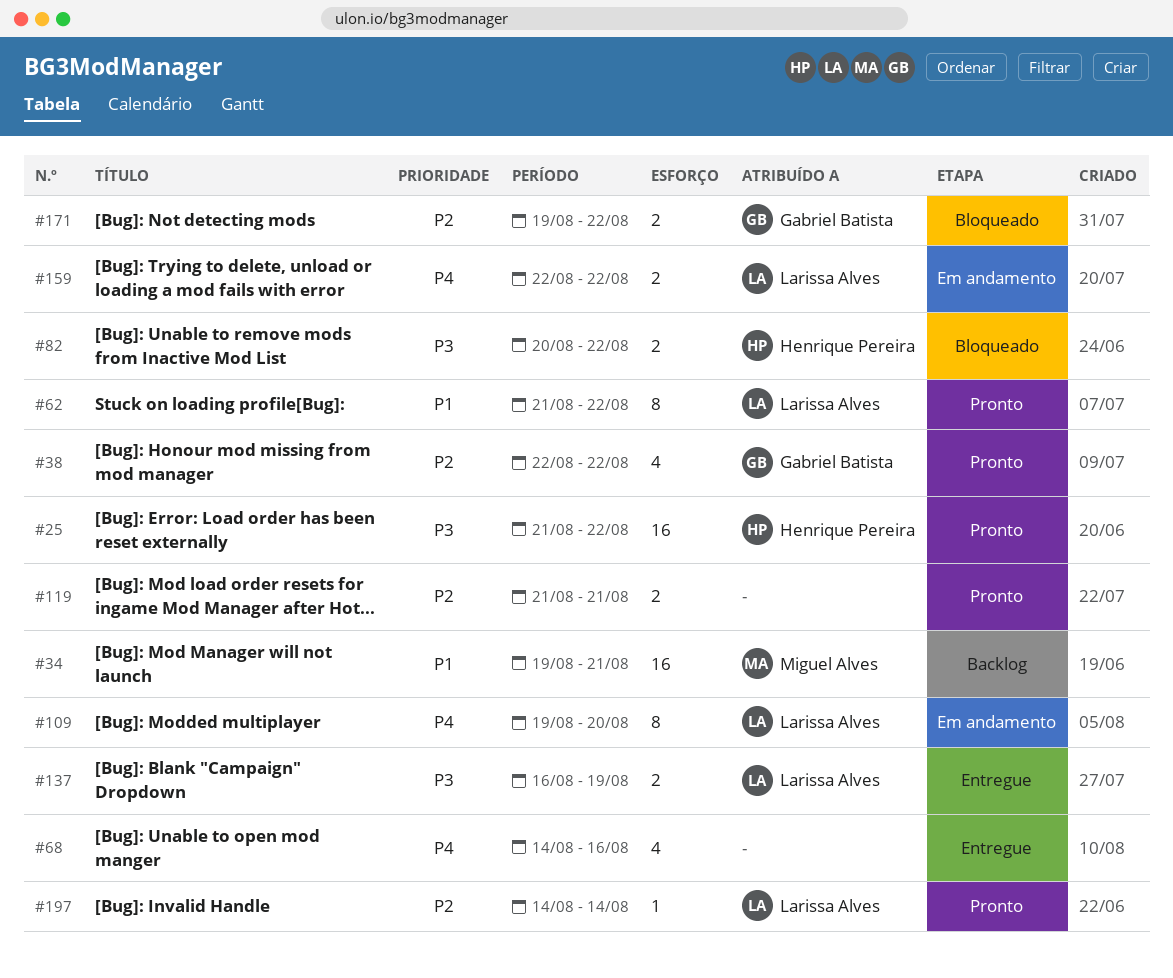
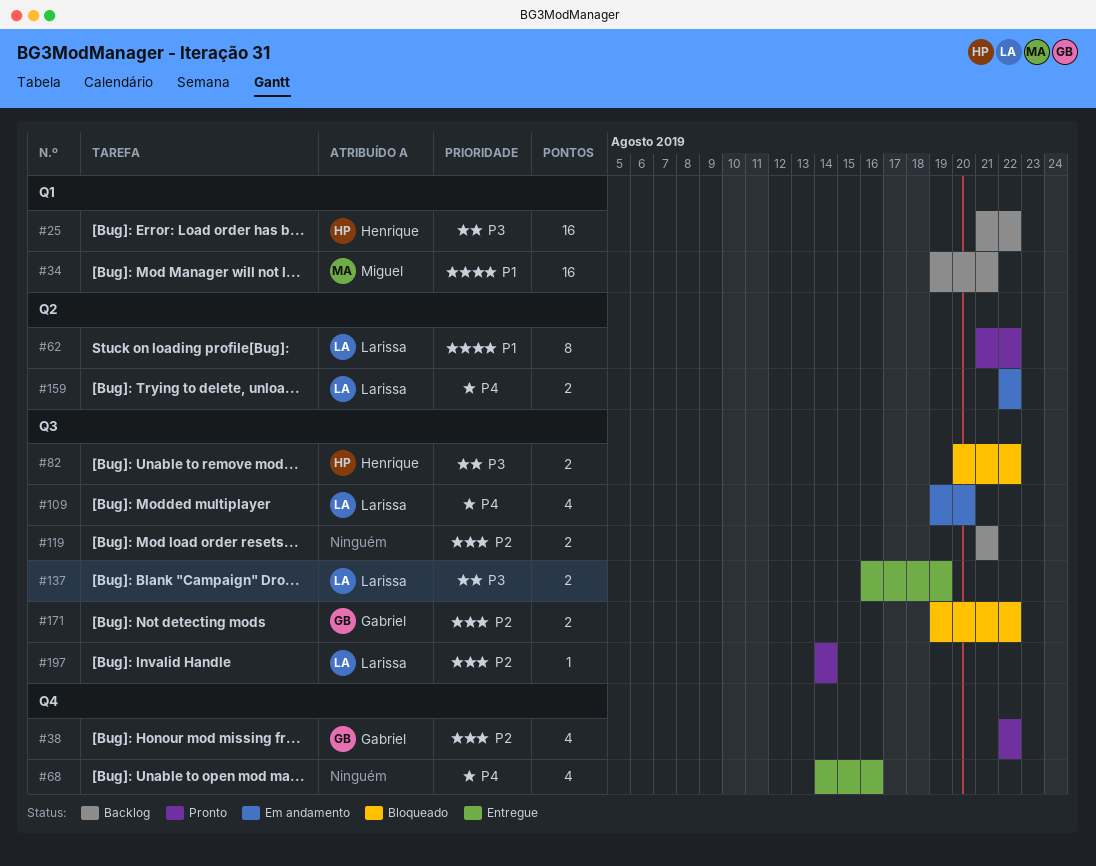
#25, status: Pronto -> Backlog
#109, estimate: 8 -> 4
#119, status: Pronto -> Backlog

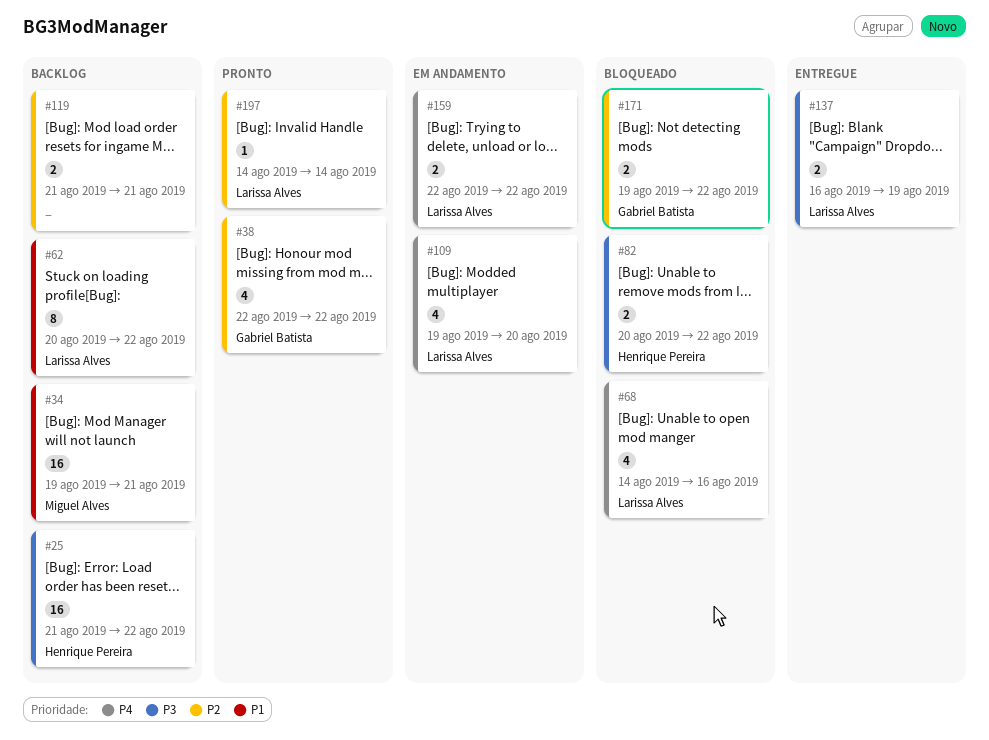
#62, status: Pronto -> Backlog
#62, start: Aug 21 -> Aug 20
#68, status: Entregue -> Bloqueado
#68, owner: none -> Larissa Alves

